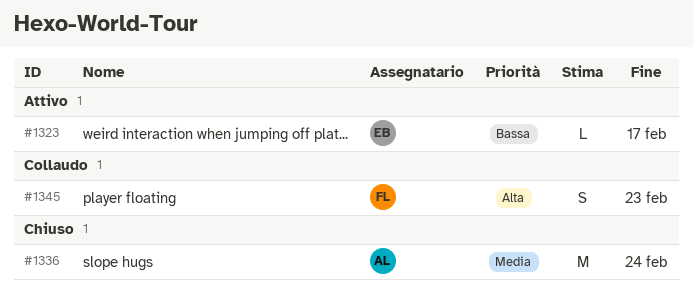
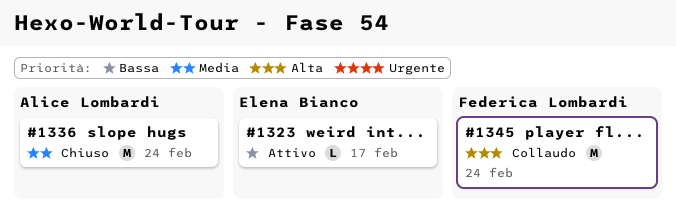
#1345, estimate: S -> M
#1345, due: Feb 23 -> Feb 24

